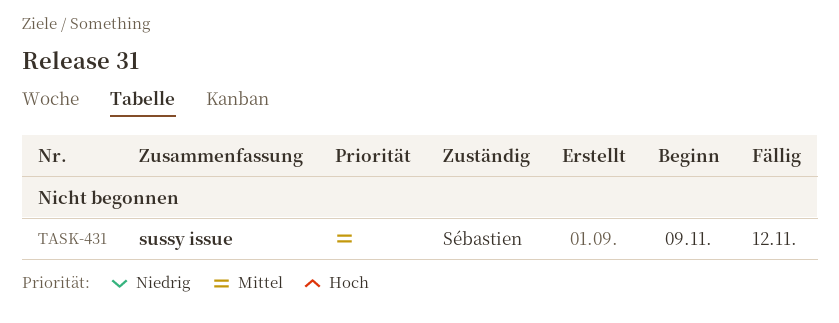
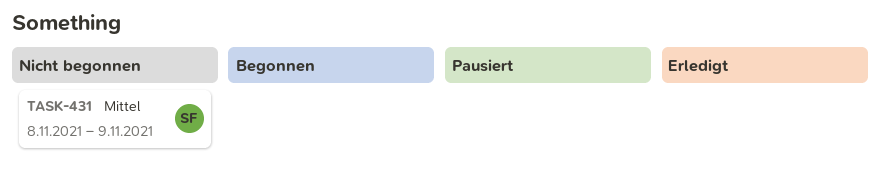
TASK-431, start: Nov 9 -> Nov 8
TASK-431, due: Nov 12 -> Nov 9

